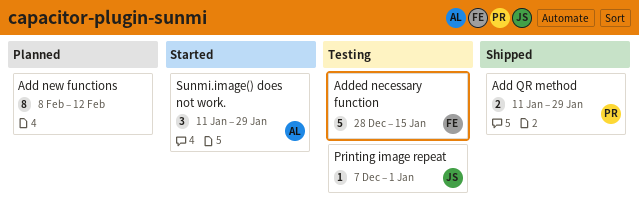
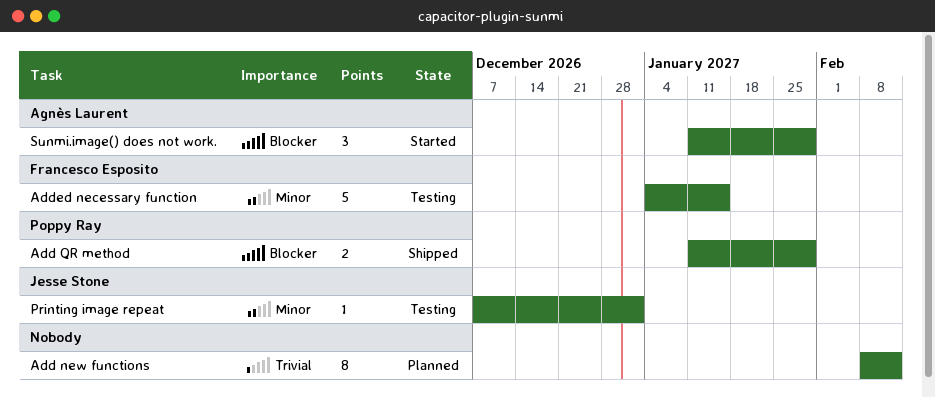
Added necessary function, start: Dec 28 -> Jan 4

